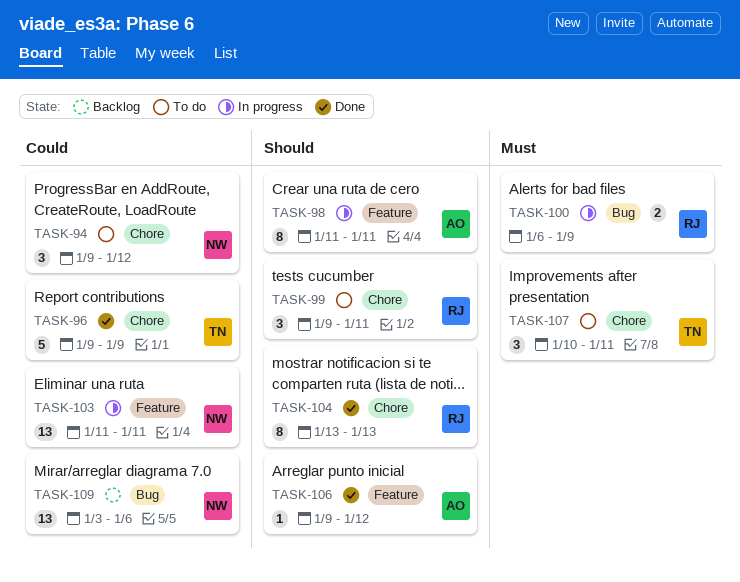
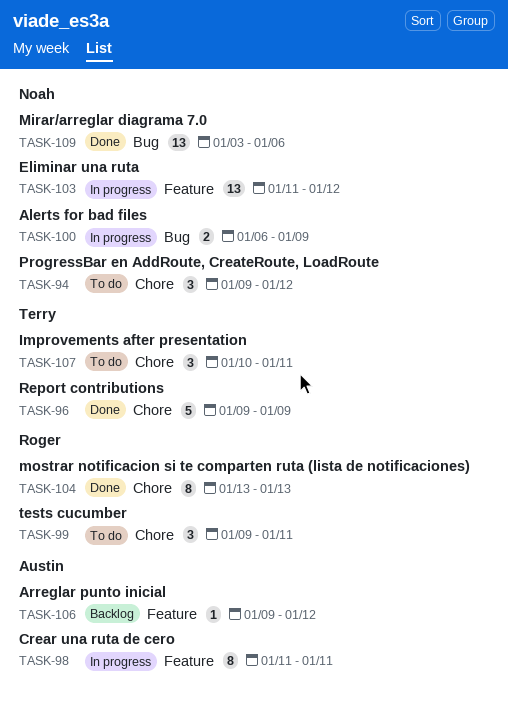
TASK-100, owner: Roger -> Noah
TASK-103, due: Jan 11 -> Jan 12
TASK-106, status: Done -> Backlog
TASK-109, status: Backlog -> Done

